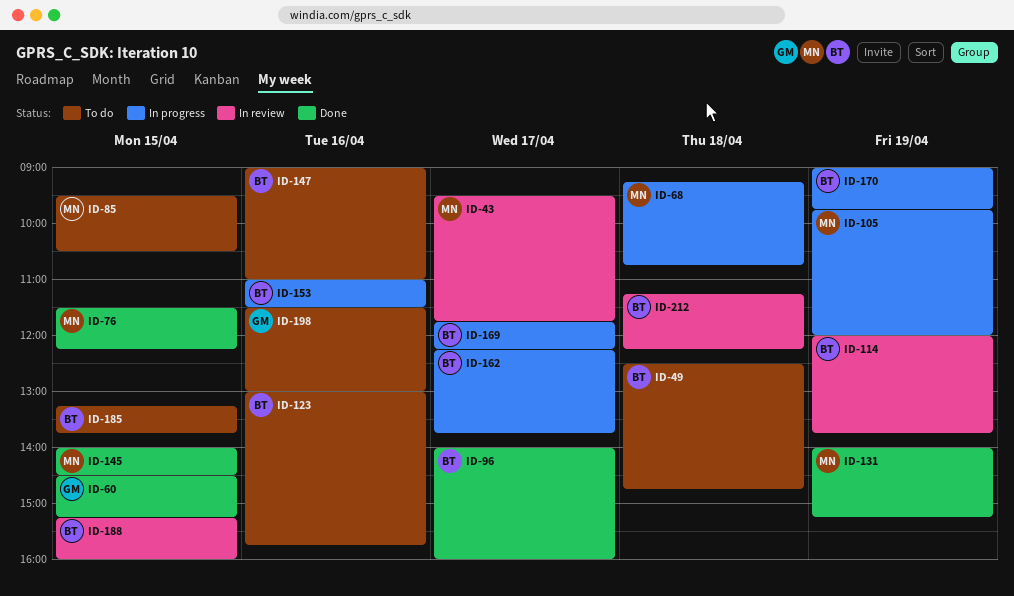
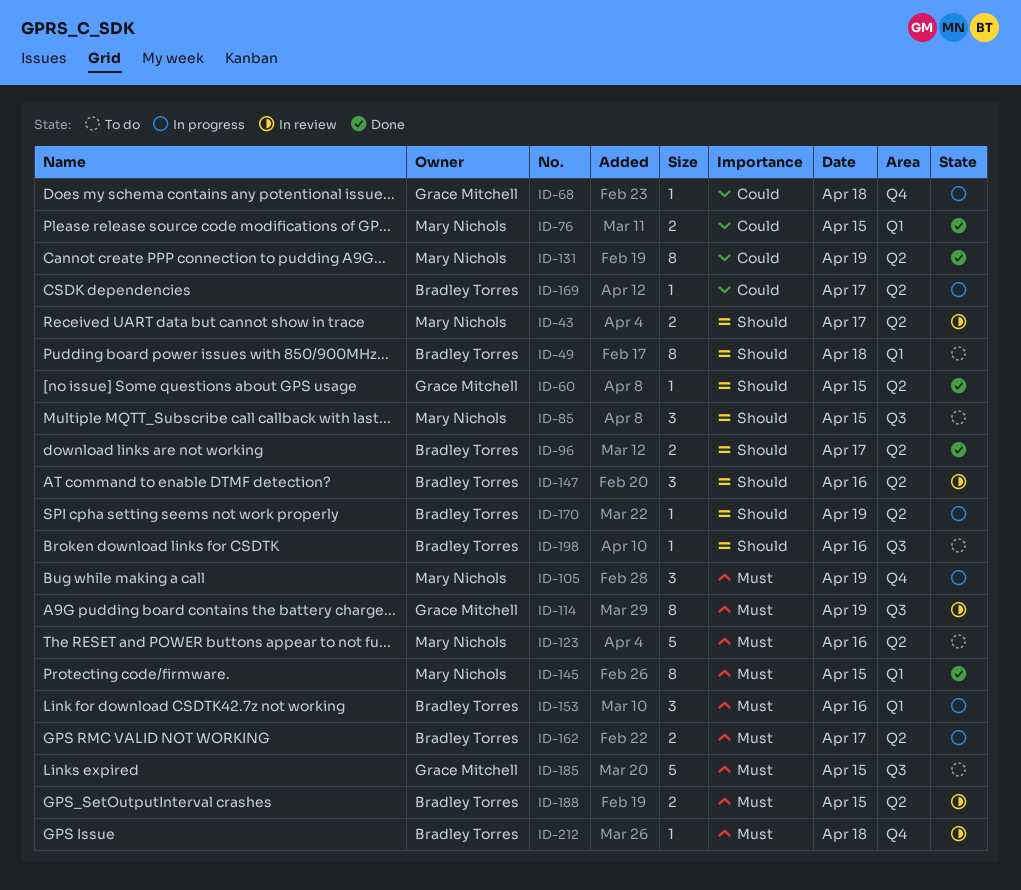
ID-68, owner: Mary Nichols -> Grace Mitchell
ID-114, owner: Bradley Torres -> Grace Mitchell
ID-123, owner: Bradley Torres -> Mary Nichols
ID-147, status: To do -> In review
ID-185, owner: Bradley Torres -> Grace Mitchell
ID-198, owner: Grace Mitchell -> Bradley Torres

